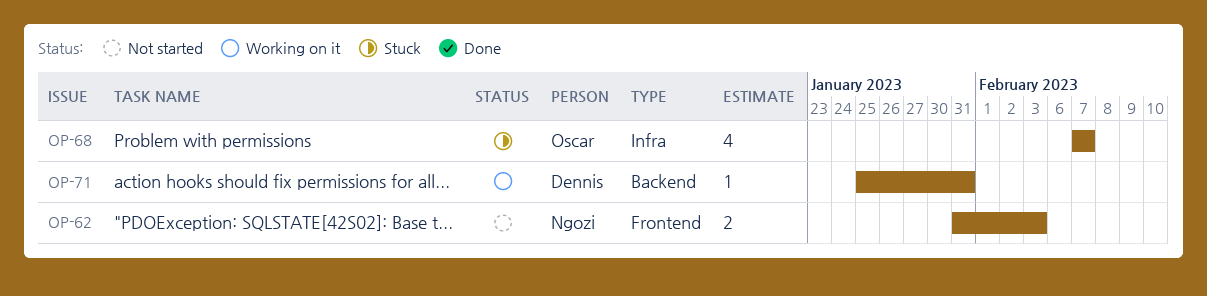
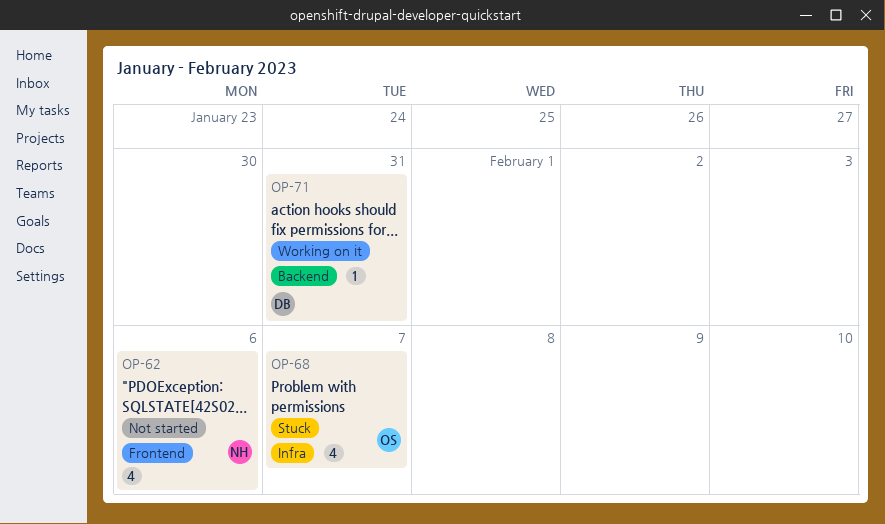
OP-62, estimate: 2 -> 4
OP-62, due: Feb 3 -> Feb 6

